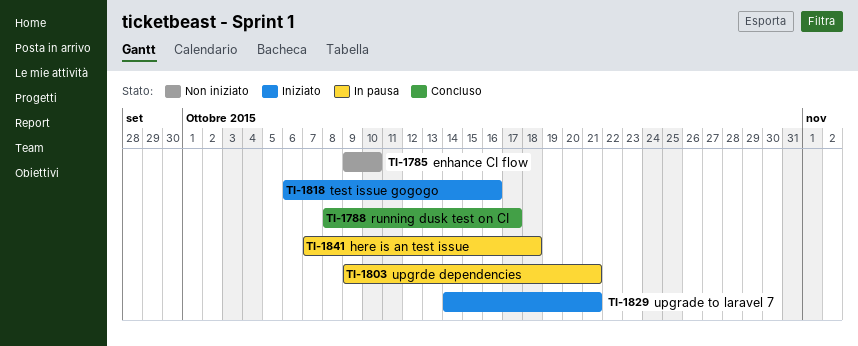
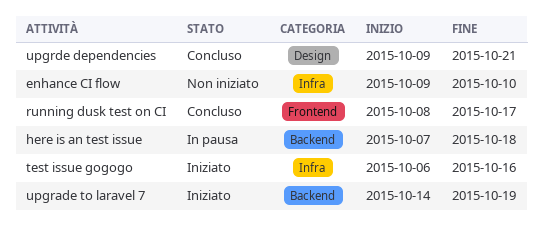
upgrade to laravel 7, due: Oct 21 -> Oct 19
upgrde dependencies, status: In pausa -> Concluso

